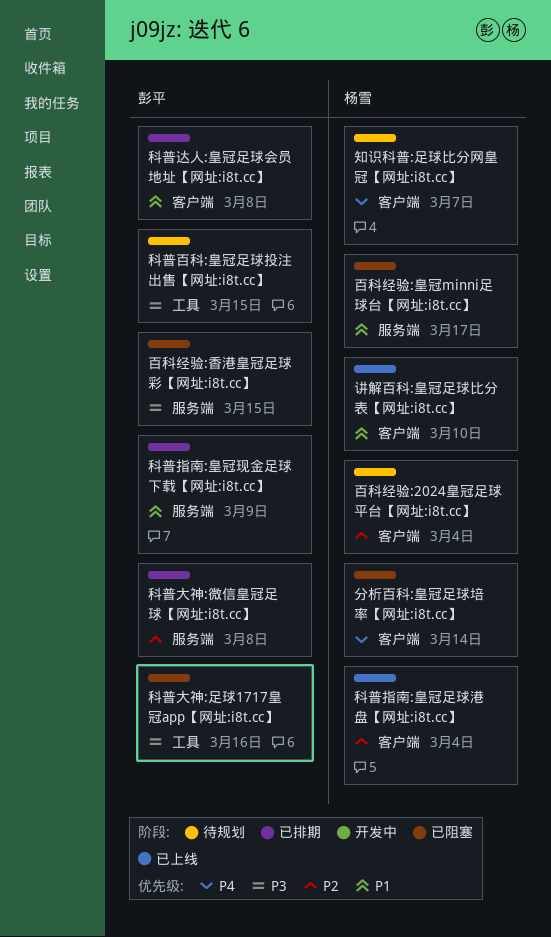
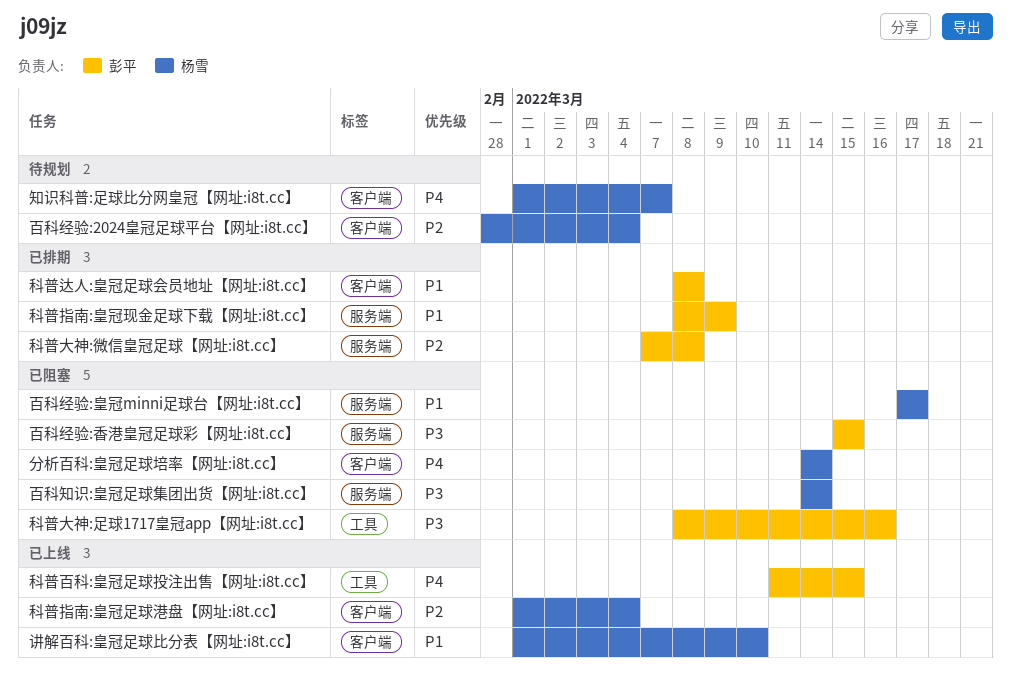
百科知识:皇冠足球集团出货【网址:i8t.cc】: none -> present
科普百科:皇冠足球投注出售【网址:i8t.cc】, status: 待规划 -> 已上线
科普百科:皇冠足球投注出售【网址:i8t.cc】, priority: P3 -> P4

